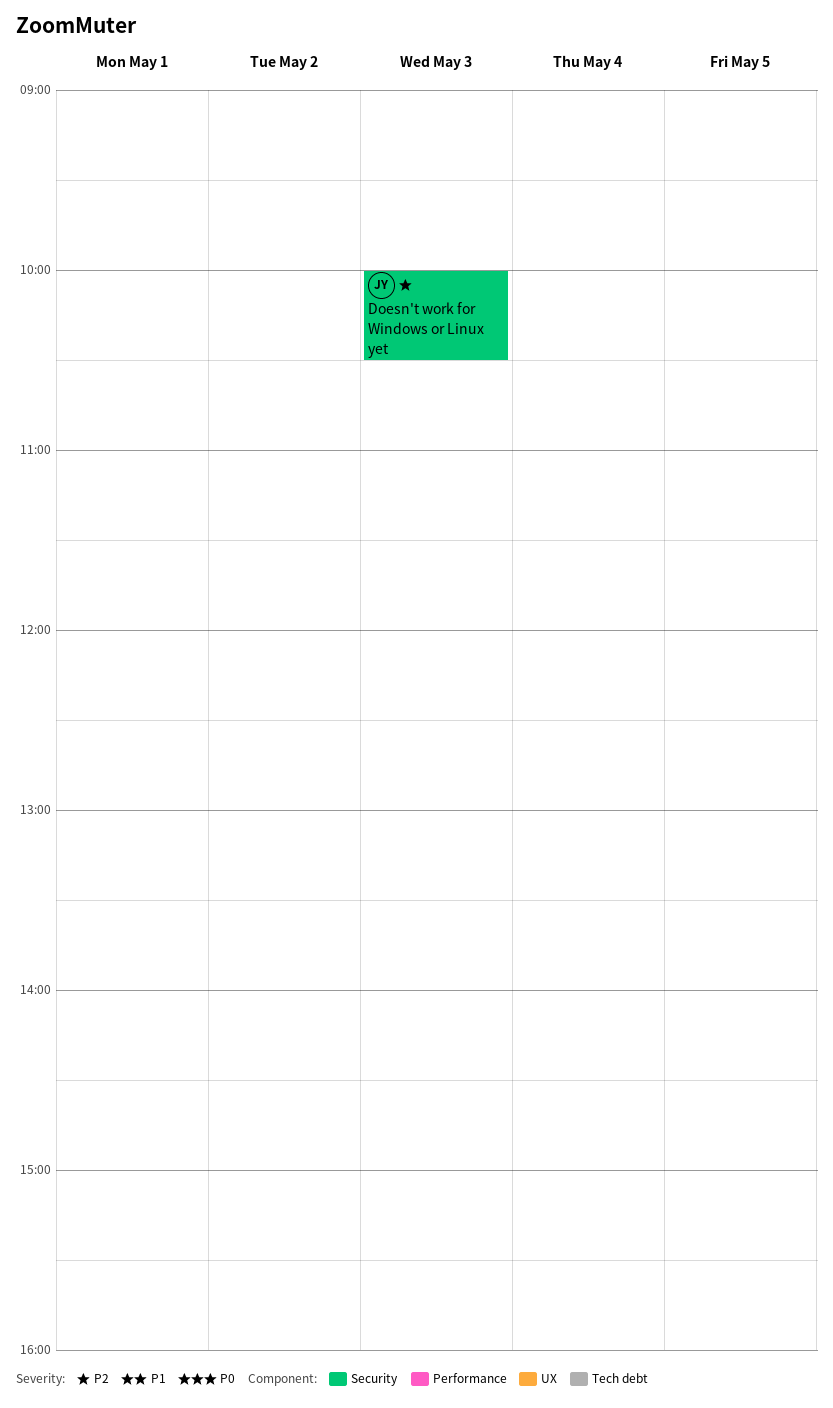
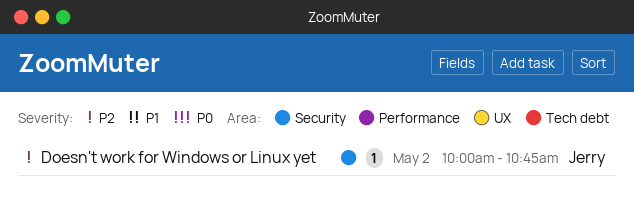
Doesn't work for Windows or Linux yet, day: May 3 -> May 2
Doesn't work for Windows or Linux yet, ends: 10:30 -> 10:45

